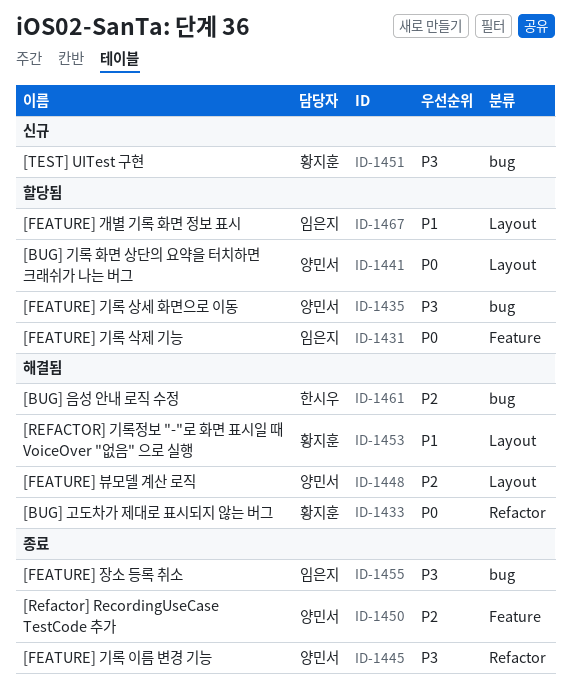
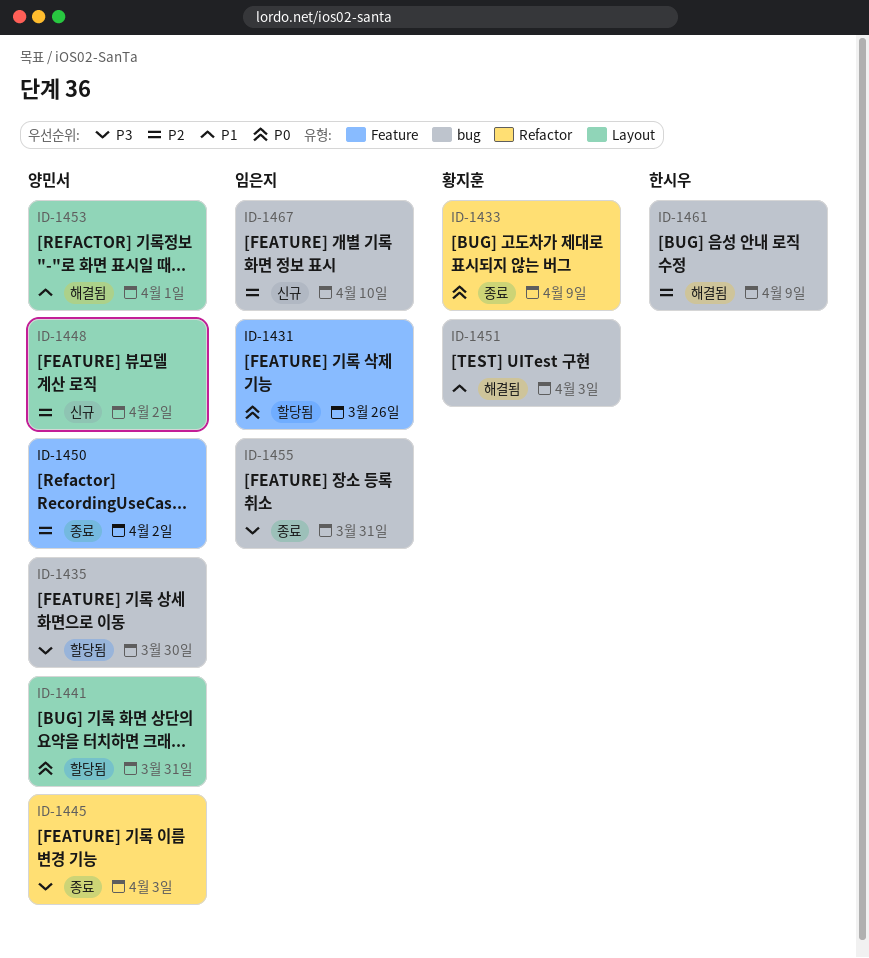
ID-1433, status: 해결됨 -> 종료
ID-1448, status: 해결됨 -> 신규
ID-1451, status: 신규 -> 해결됨
ID-1451, priority: P3 -> P1
ID-1453, owner: 황지훈 -> 양민서
ID-1467, status: 할당됨 -> 신규
ID-1467, priority: P1 -> P2
ID-1467, label: Layout -> bug

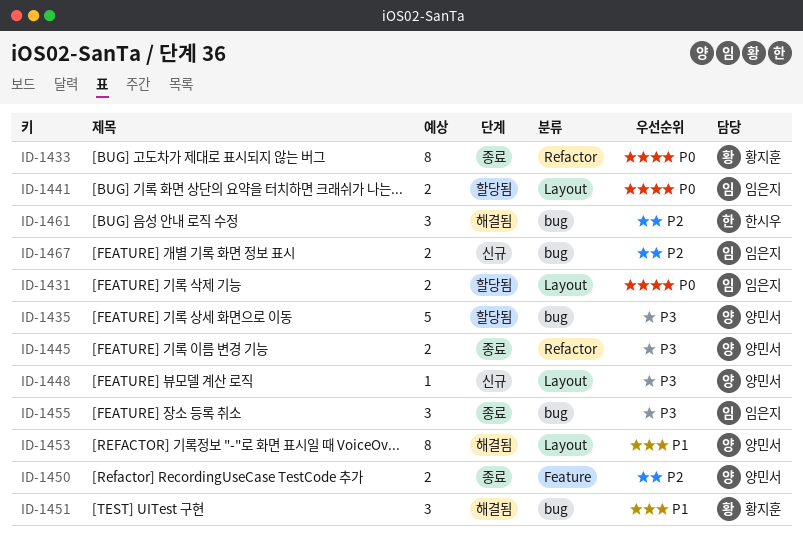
ID-1431, label: Feature -> Layout
ID-1441, owner: 양민서 -> 임은지
ID-1448, priority: P2 -> P3

